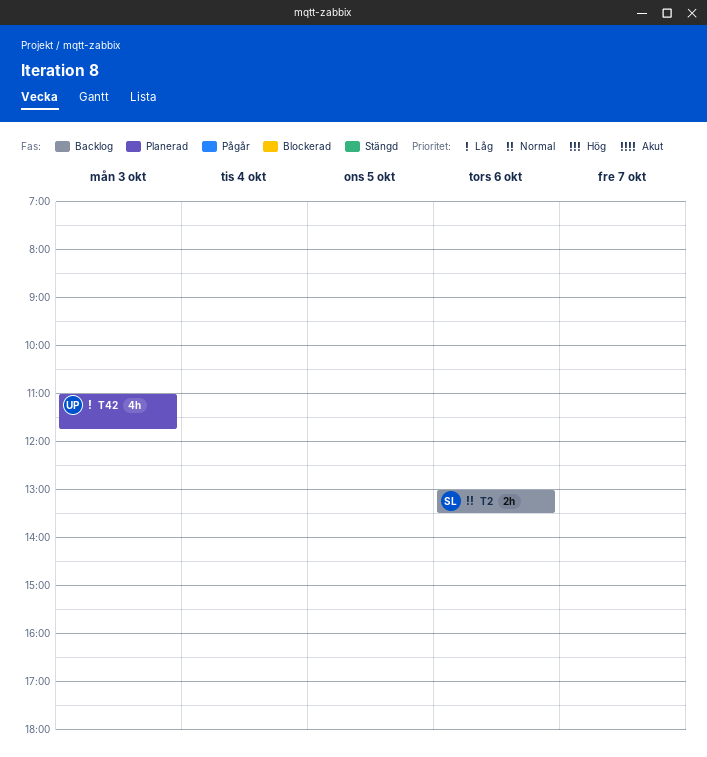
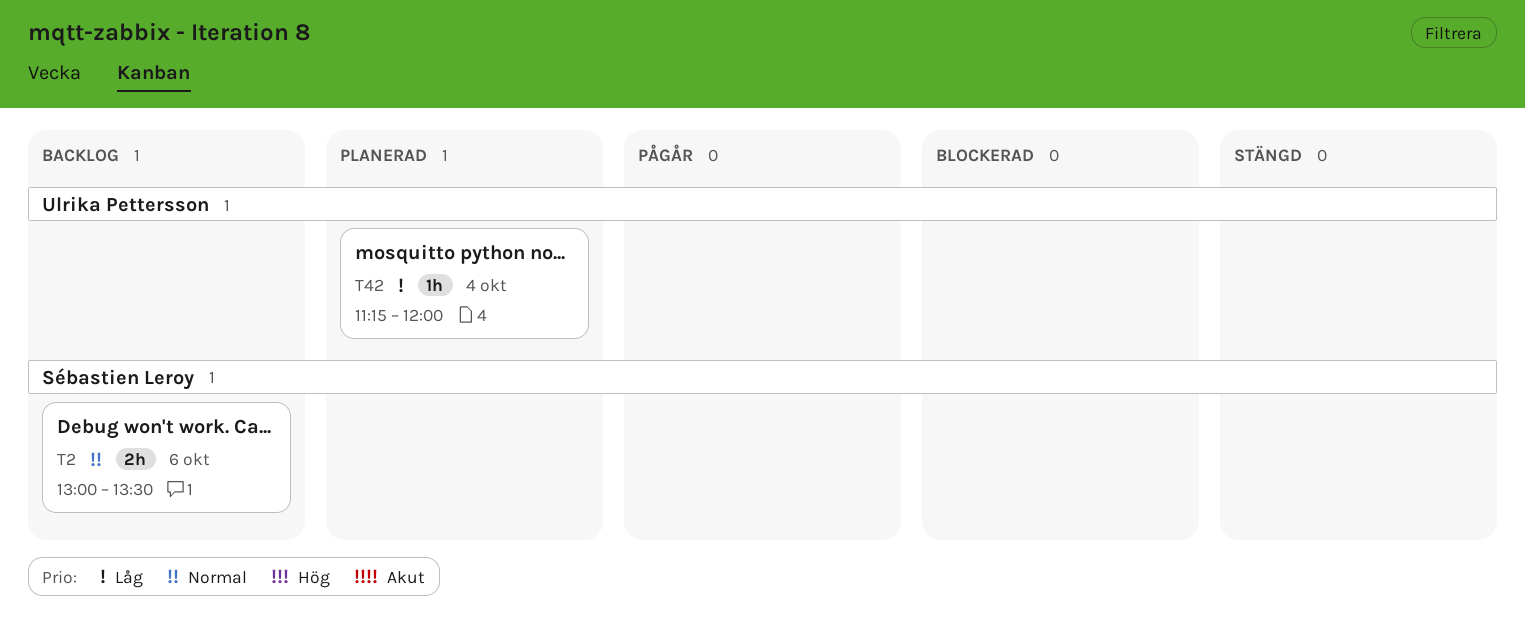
T42, estimate: 4h -> 1h
T42, day: Oct 3 -> Oct 4
T42, begins: 11:00 -> 11:15
T42, ends: 11:45 -> 12:00

